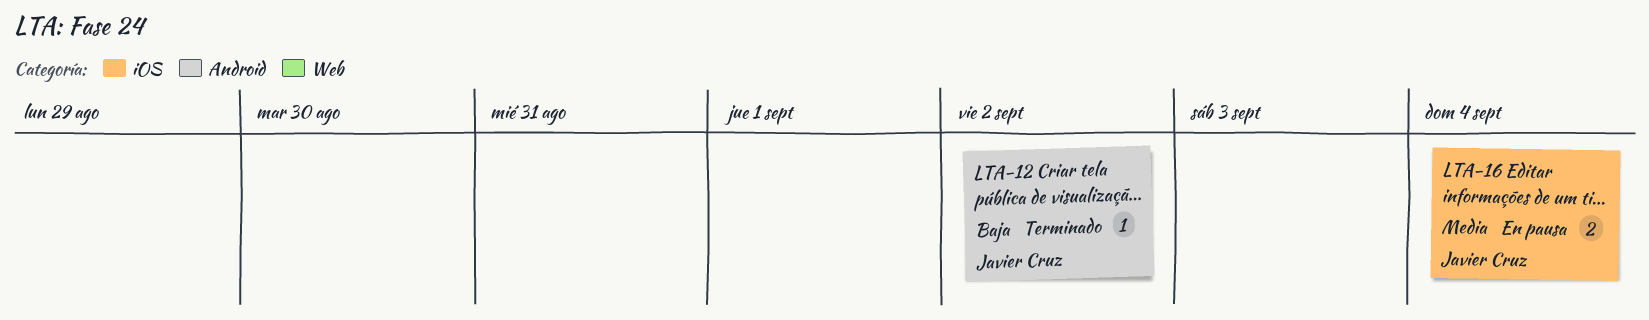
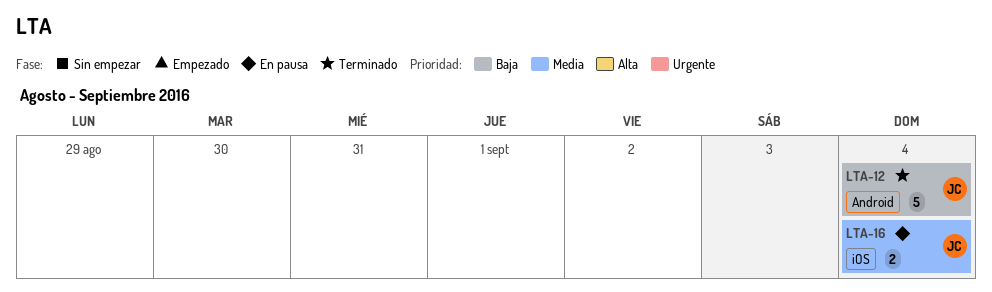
LTA-12, estimate: 1 -> 5
LTA-12, due: Sep 2 -> Sep 4

